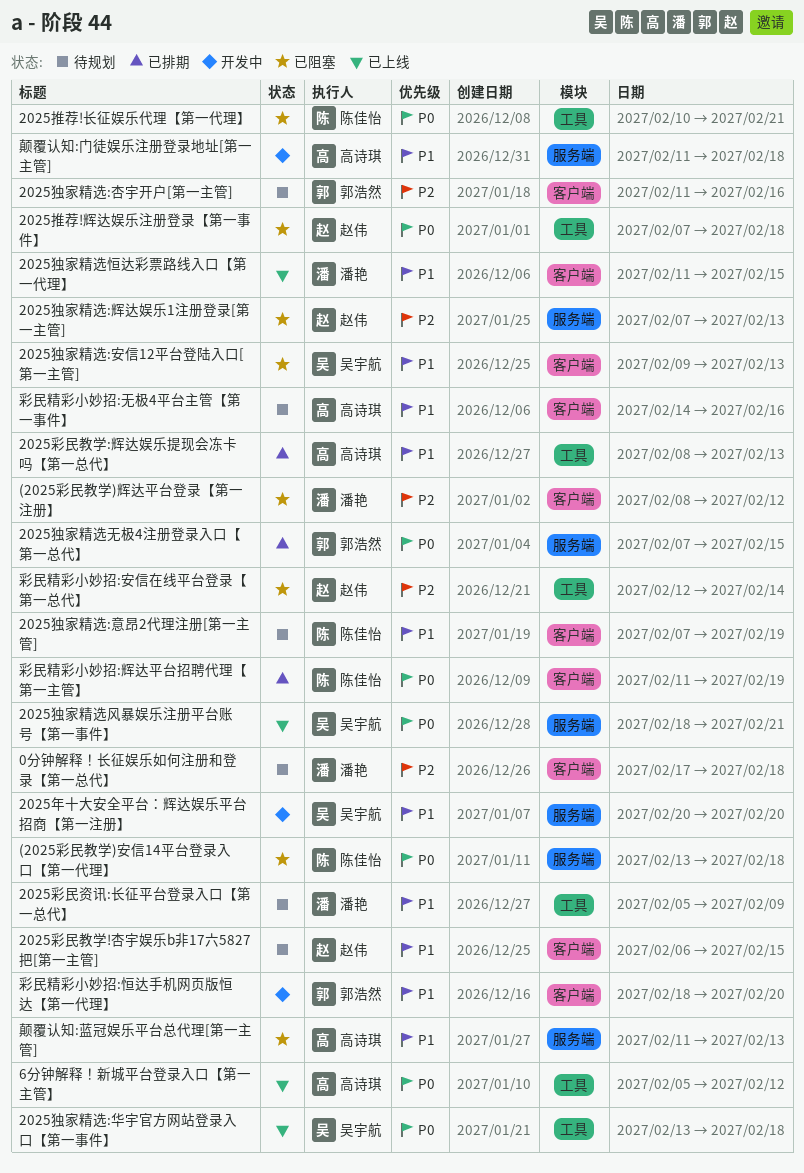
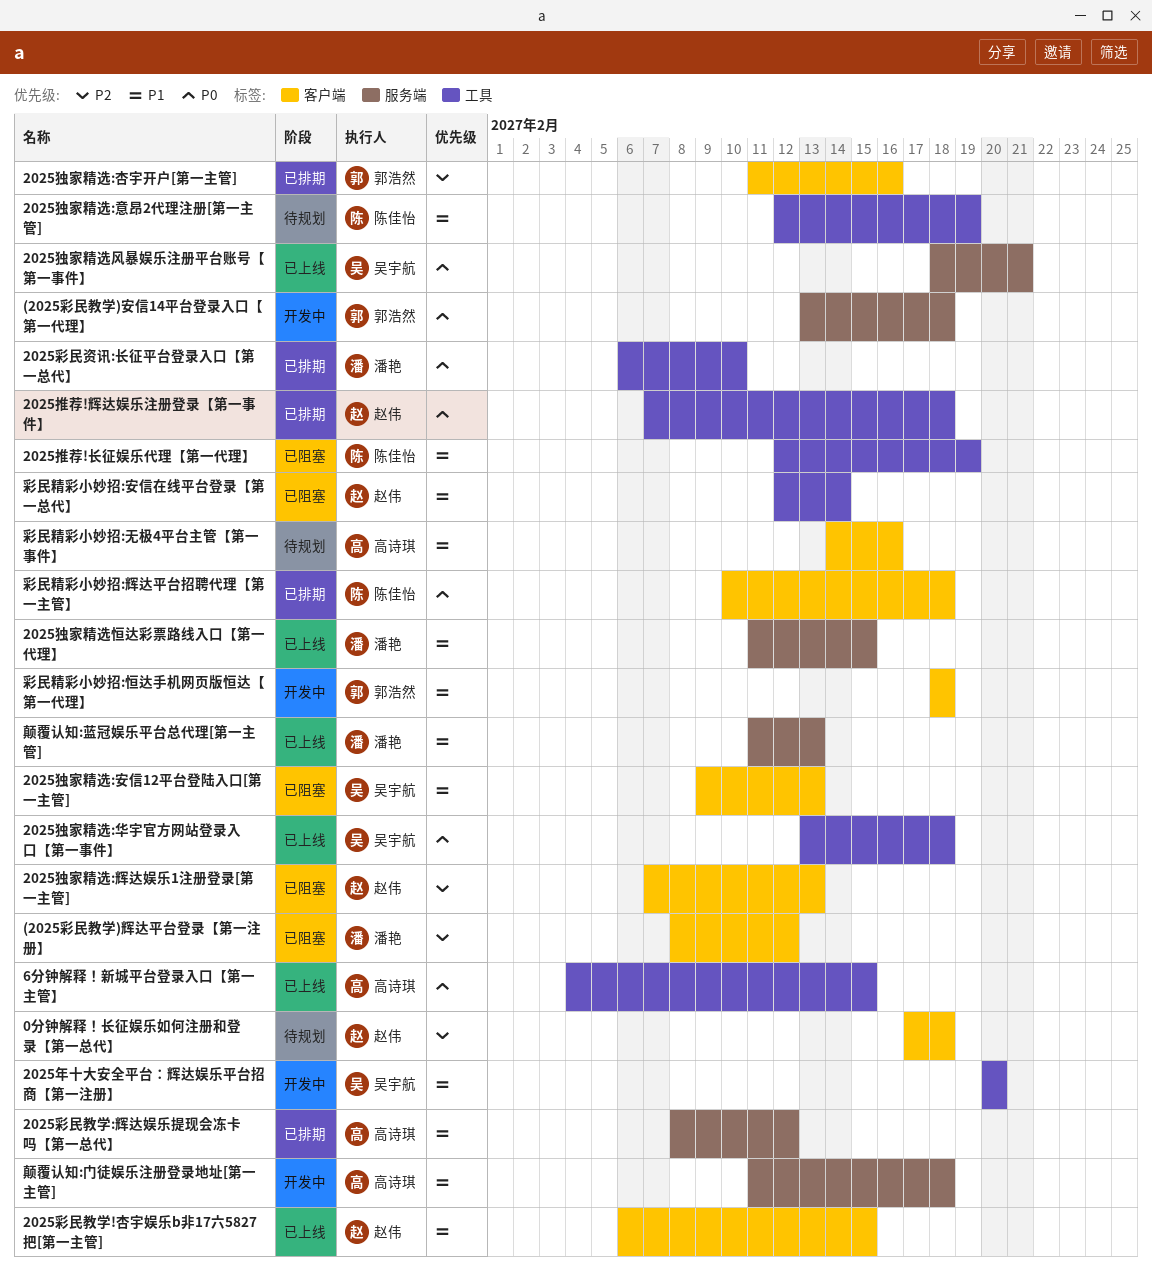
(2025彩民教学)安信14平台登录入口【第一代理】, status: 已阻塞 -> 开发中
(2025彩民教学)安信14平台登录入口【第一代理】, owner: 陈佳怡 -> 郭浩然
0分钟解释！长征娱乐如何注册和登录【第一总代】, owner: 潘艳 -> 赵伟
2025年十大安全平台：辉达娱乐平台招商【第一注册】, label: 服务端 -> 工具
2025彩民教学!杏宇娱乐b非17六5827把[第一主管], status: 待规划 -> 已上线
2025彩民教学:辉达娱乐提现会冻卡吗【第一总代】, label: 工具 -> 服务端
2025彩民教学:辉达娱乐提现会冻卡吗【第一总代】, due: Feb 13 -> Feb 12
2025彩民资讯:长征平台登录入口【第一总代】, status: 待规划 -> 已排期
2025彩民资讯:长征平台登录入口【第一总代】, priority: P1 -> P0
2025彩民资讯:长征平台登录入口【第一总代】, start: Feb 5 -> Feb 6
2025彩民资讯:长征平台登录入口【第一总代】, due: Feb 9 -> Feb 10
2025推荐!辉达娱乐注册登录【第一事件】, status: 已阻塞 -> 已排期
2025推荐!长征娱乐代理【第一代理】, priority: P0 -> P1
2025推荐!长征娱乐代理【第一代理】, start: Feb 10 -> Feb 12
2025推荐!长征娱乐代理【第一代理】, due: Feb 21 -> Feb 19
2025独家精选:意昂2代理注册[第一主管], label: 客户端 -> 工具
2025独家精选:意昂2代理注册[第一主管], start: Feb 7 -> Feb 12
2025独家精选:杏宇开户[第一主管], status: 待规划 -> 已排期
2025独家精选:辉达娱乐1注册登录[第一主管], label: 服务端 -> 客户端
2025独家精选恒达彩票路线入口【第一代理】, label: 客户端 -> 服务端
2025独家精选无极4注册登录入口【第一总代】: present -> none
6分钟解释！新城平台登录入口【第一主管】, start: Feb 5 -> Feb 4
6分钟解释！新城平台登录入口【第一主管】, due: Feb 12 -> Feb 15
彩民精彩小妙招:安信在线平台登录【第一总代】, priority: P2 -> P1
彩民精彩小妙招:恒达手机网页版恒达【第一代理】, due: Feb 20 -> Feb 18
彩民精彩小妙招:辉达平台招聘代理【第一主管】, start: Feb 11 -> Feb 10
彩民精彩小妙招:辉达平台招聘代理【第一主管】, due: Feb 19 -> Feb 18
颠覆认知:蓝冠娱乐平台总代理[第一主管], status: 已阻塞 -> 已上线
颠覆认知:蓝冠娱乐平台总代理[第一主管], owner: 高诗琪 -> 潘艳

